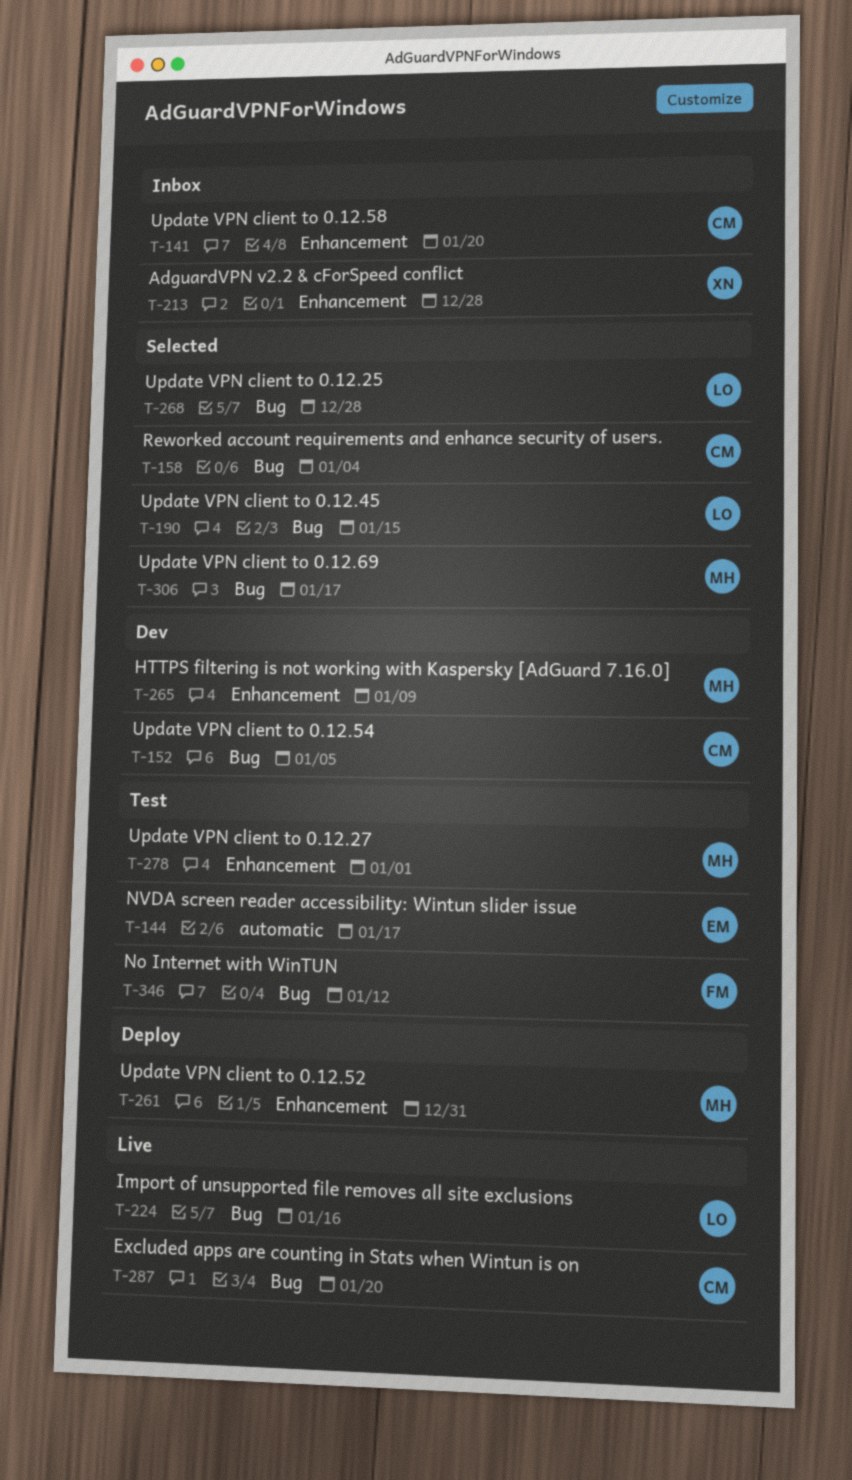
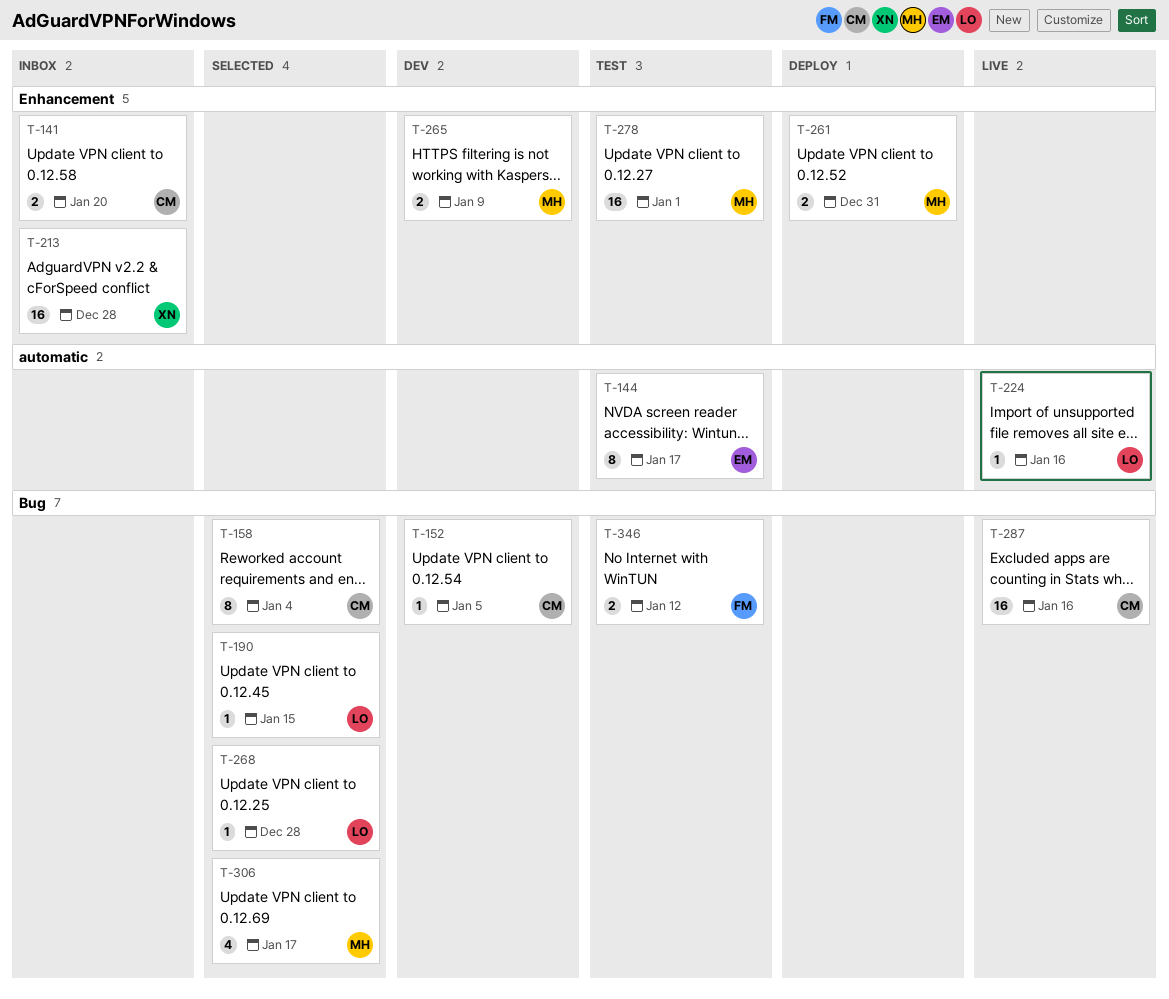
T-224, label: Bug -> automatic
T-287, due: Jan 20 -> Jan 16

